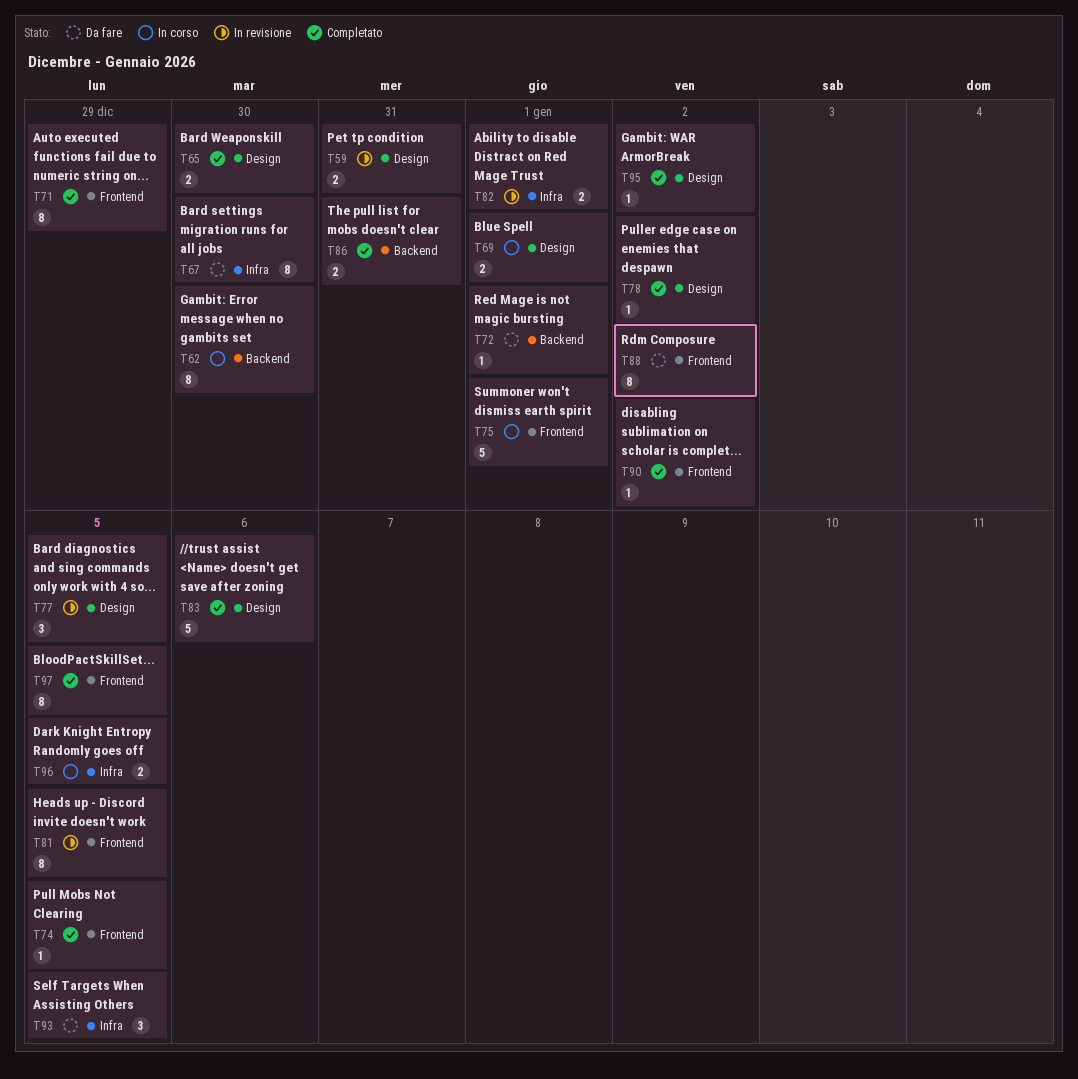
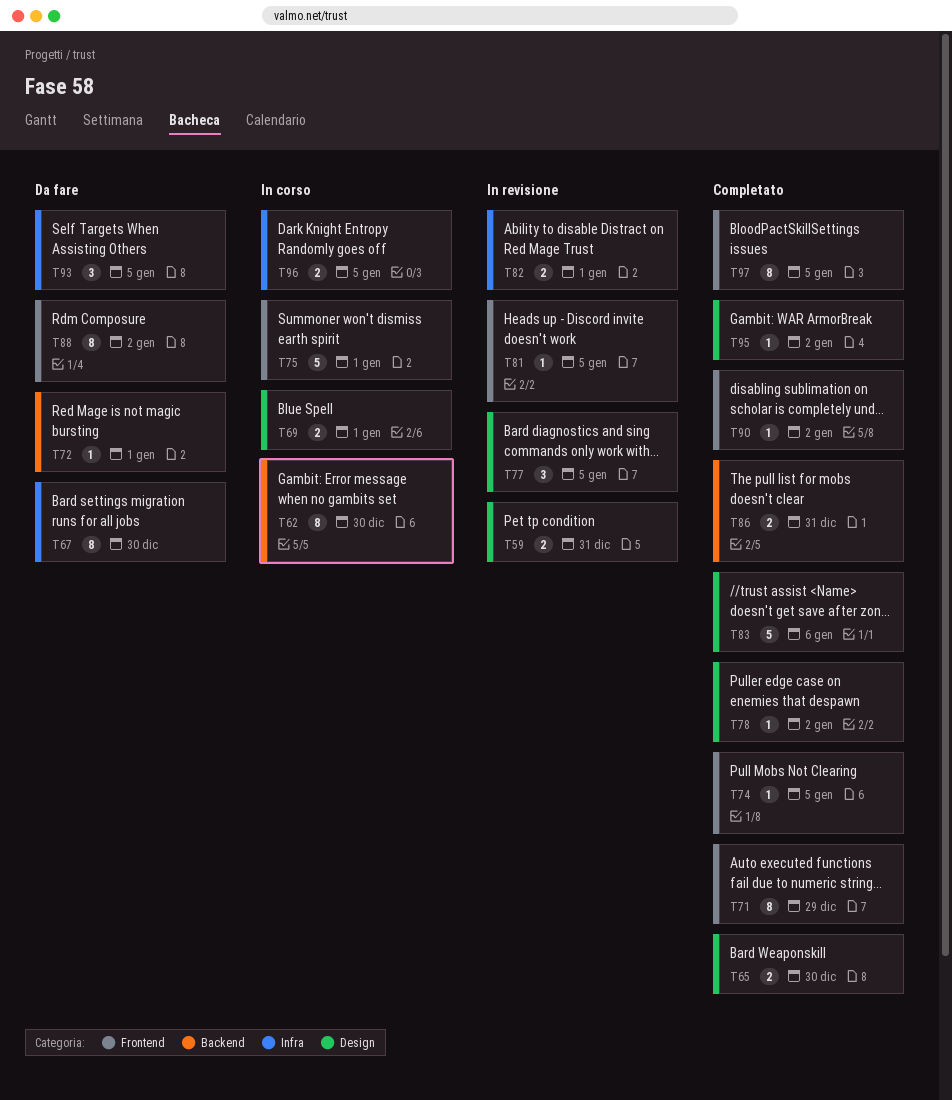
T81, estimate: 8 -> 1

